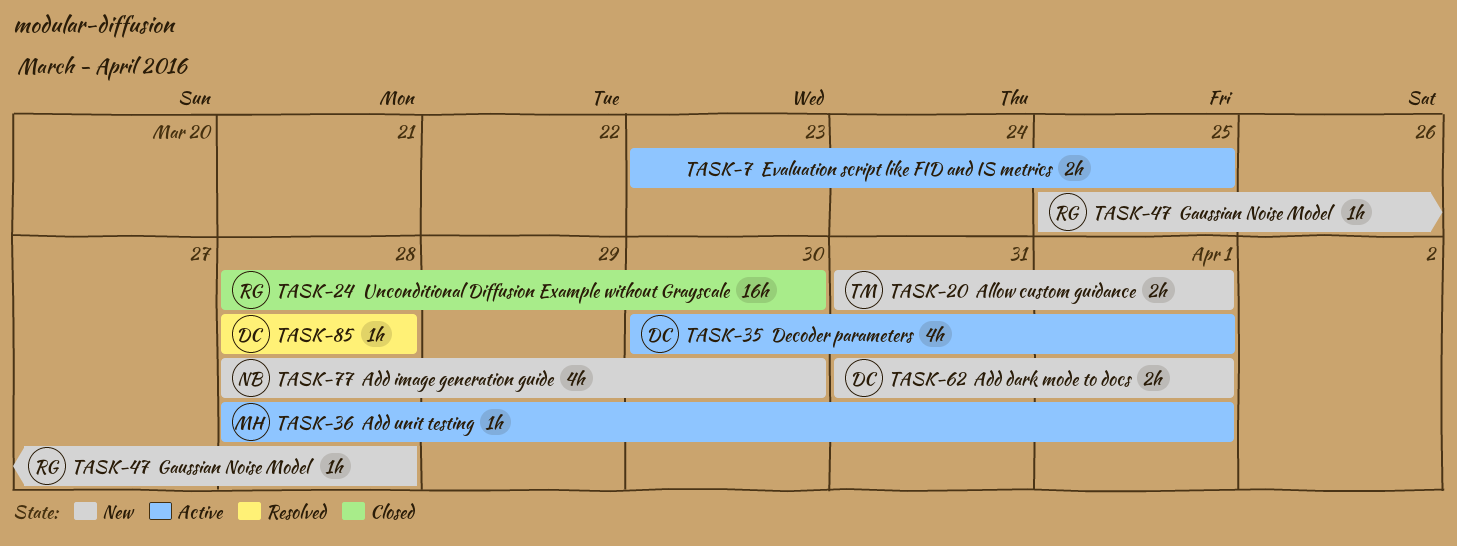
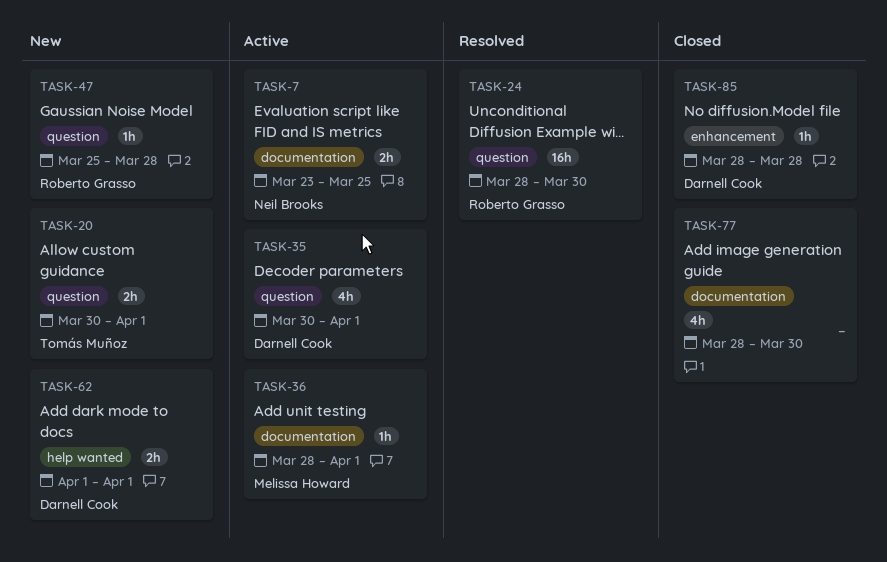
TASK-7, owner: none -> Neil Brooks
TASK-20, start: Mar 31 -> Mar 30
TASK-24, status: Closed -> Resolved
TASK-62, start: Mar 31 -> Apr 1
TASK-77, status: New -> Closed
TASK-77, owner: Neil Brooks -> none
TASK-85, status: Resolved -> Closed

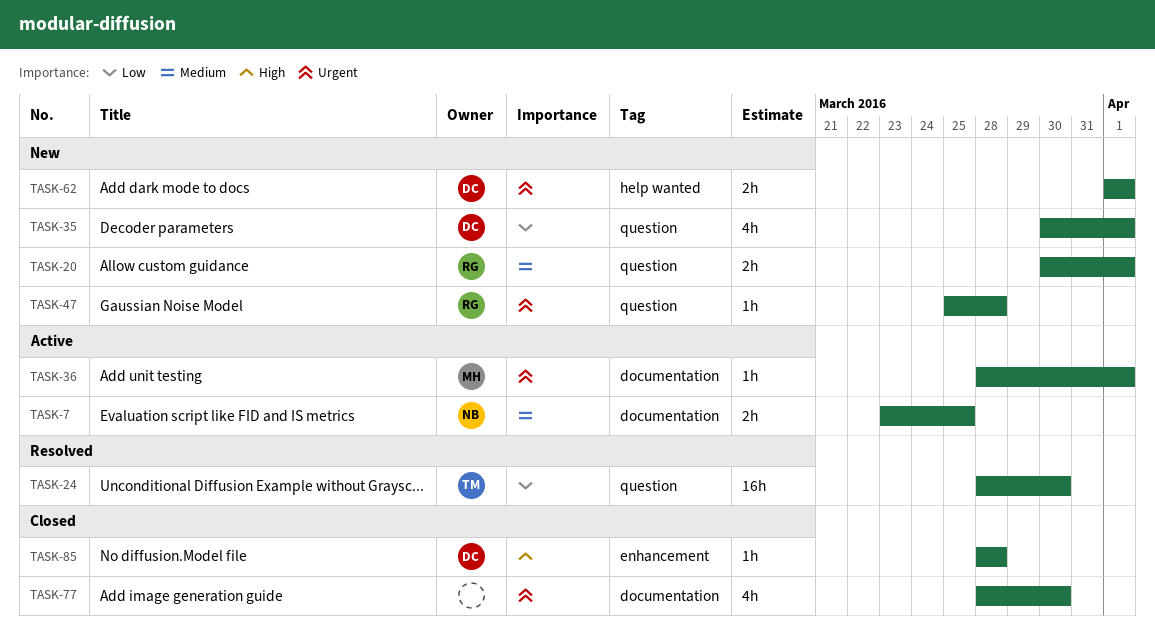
TASK-20, owner: Tomás Muñoz -> Roberto Grasso
TASK-24, owner: Roberto Grasso -> Tomás Muñoz
TASK-35, status: Active -> New

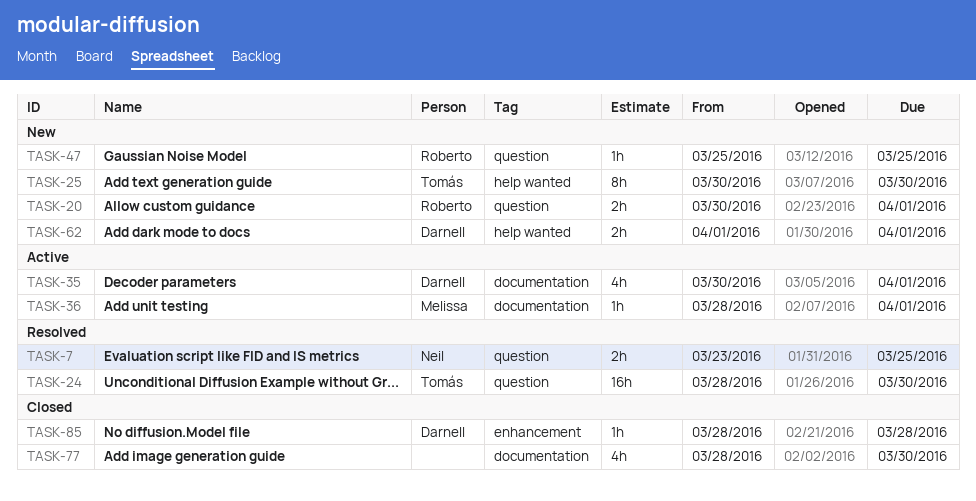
TASK-7, status: Active -> Resolved
TASK-7, label: documentation -> question
TASK-25: none -> present
TASK-35, status: New -> Active
TASK-35, label: question -> documentation
TASK-47, due: Mar 28 -> Mar 25

